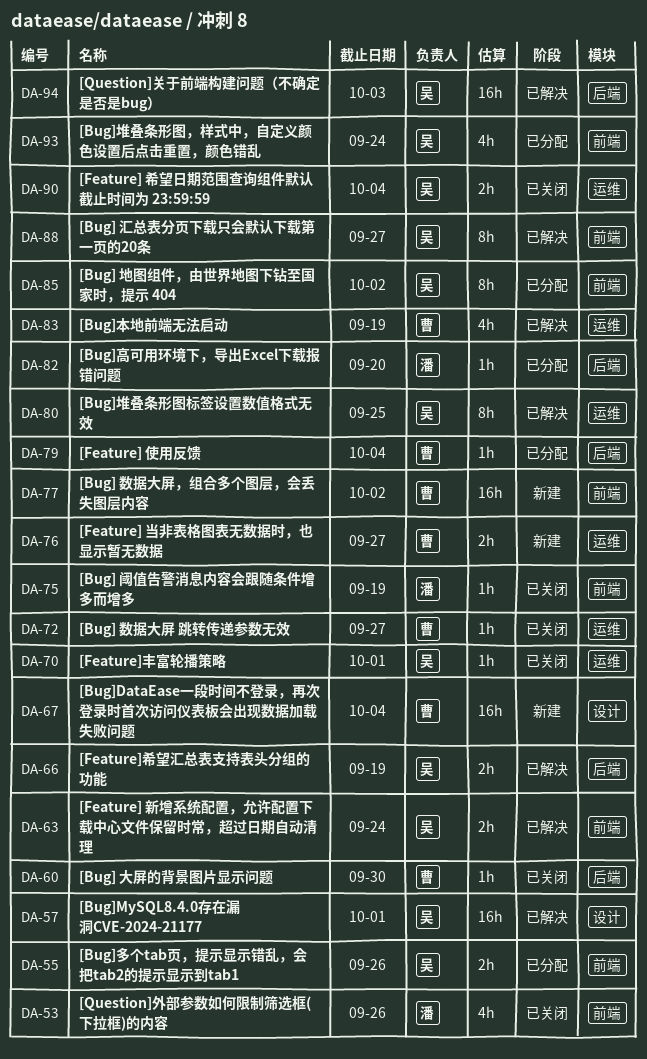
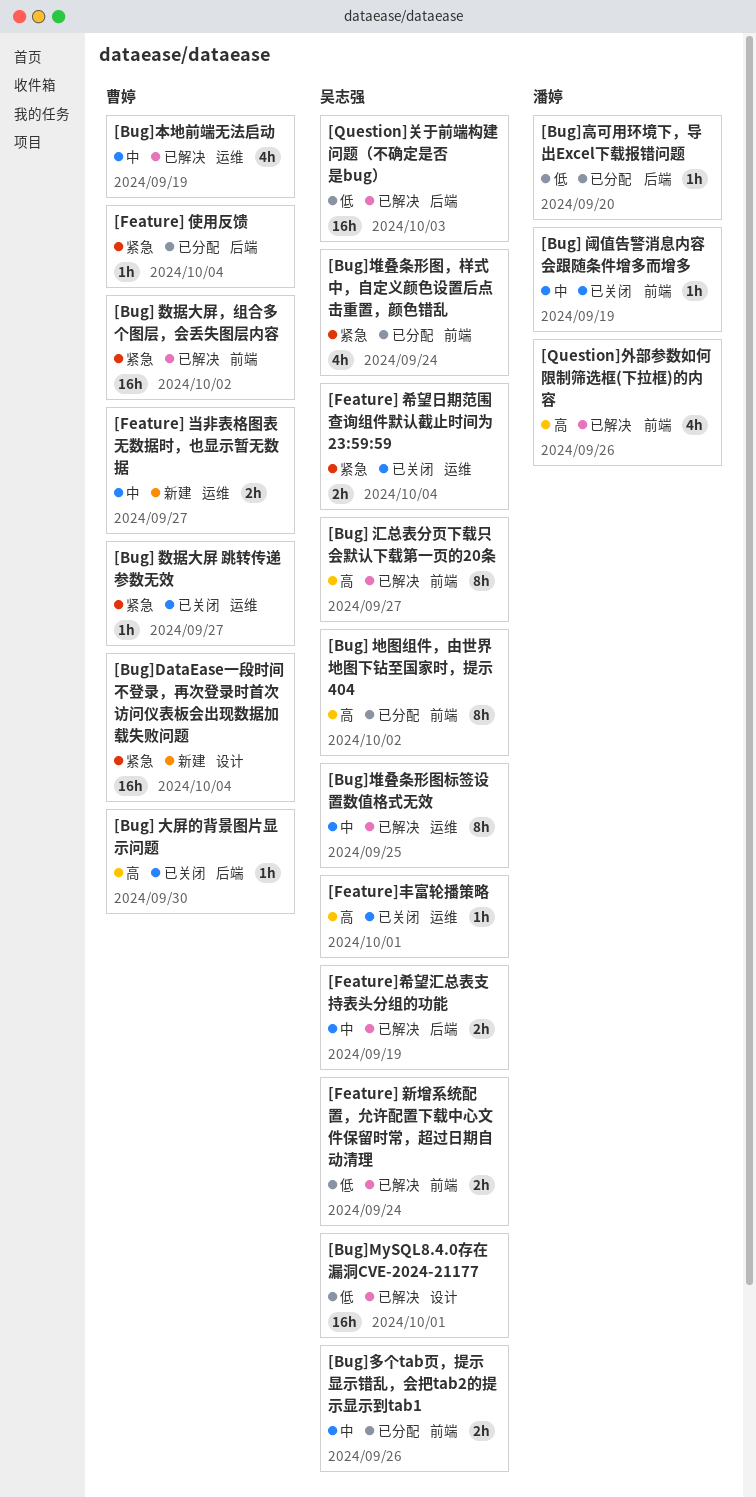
[Bug] 数据大屏，组合多个图层，会丢失图层内容, status: 新建 -> 已解决
[Question]外部参数如何限制筛选框(下拉框)的内容, status: 已关闭 -> 已解决

